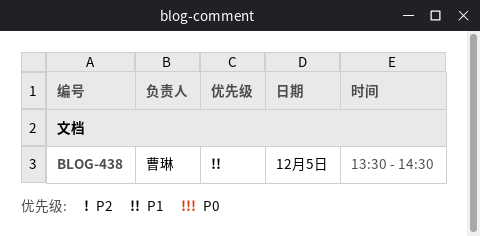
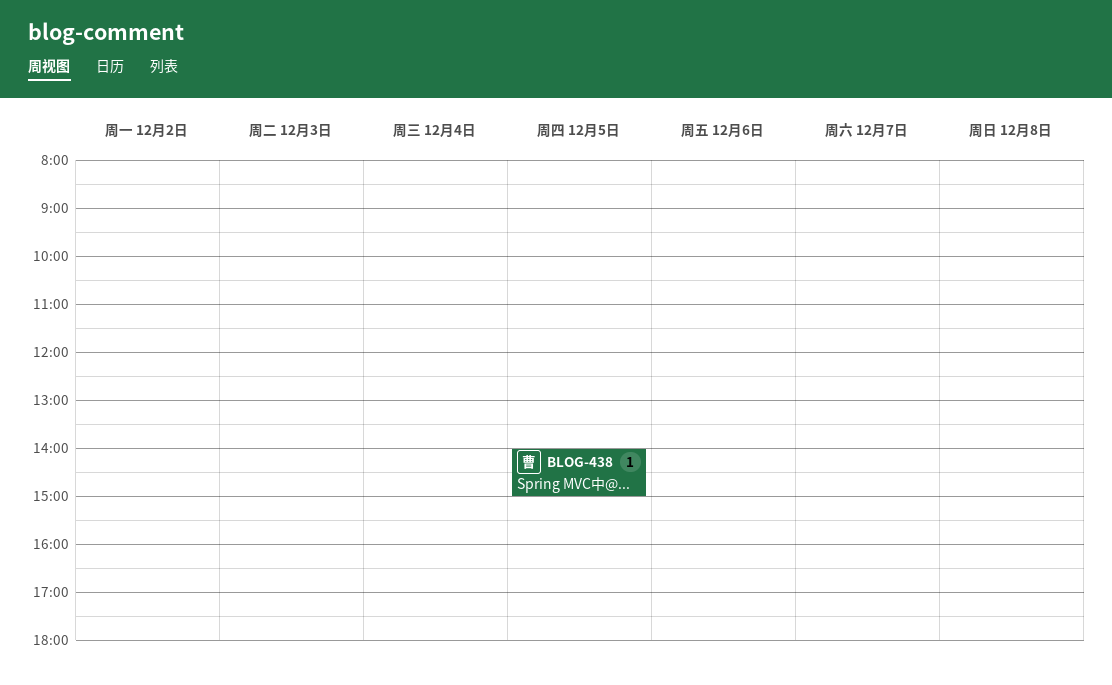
BLOG-438, begins: 13:30 -> 14:00
BLOG-438, ends: 14:30 -> 15:00

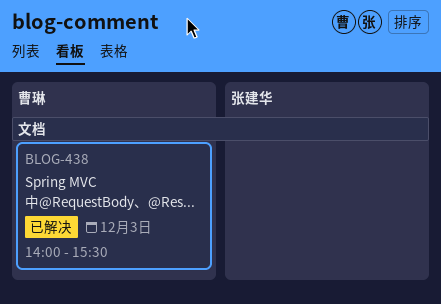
BLOG-438, day: Dec 5 -> Dec 3
BLOG-438, ends: 15:00 -> 15:30

